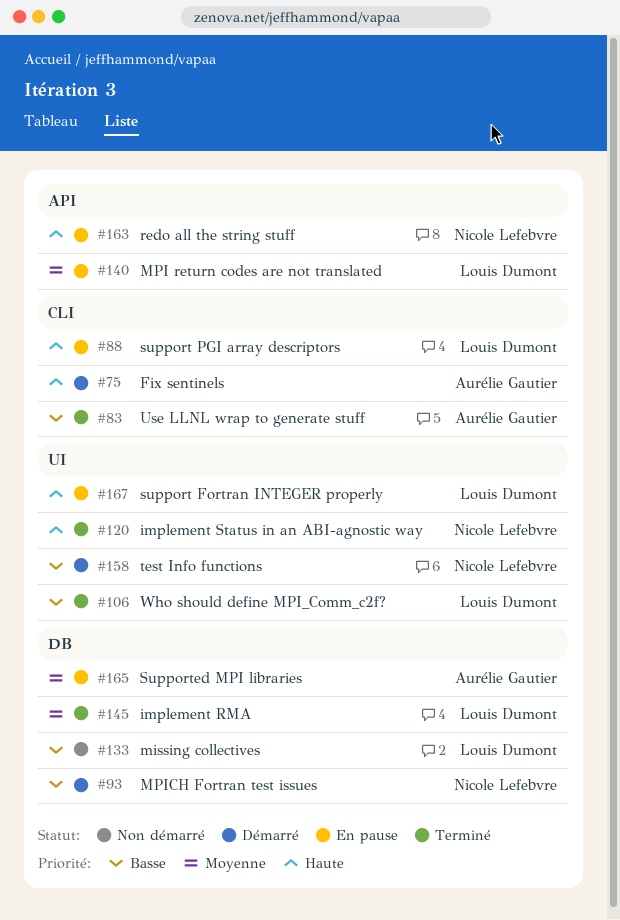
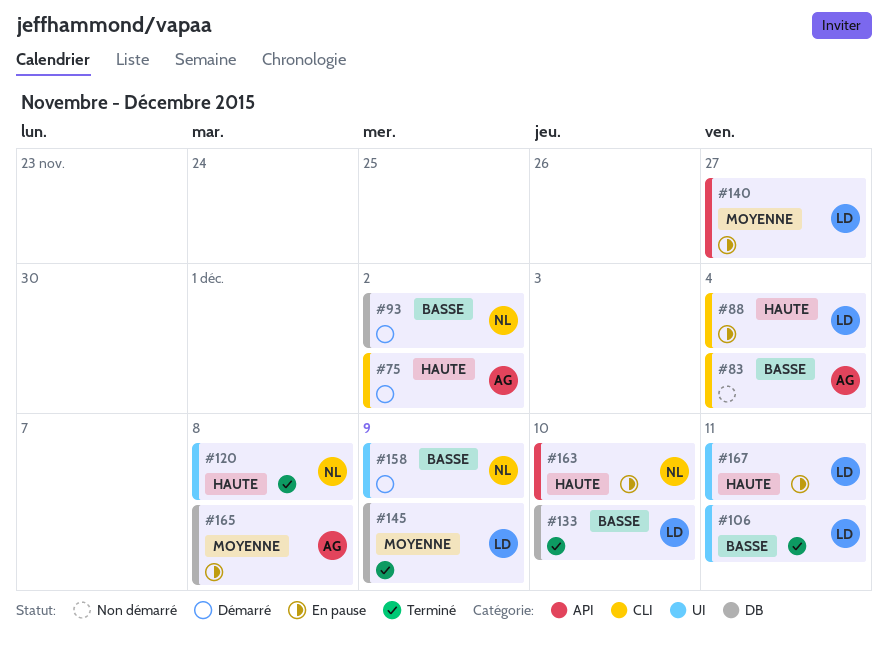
#83, status: Terminé -> Non démarré
#133, status: Non démarré -> Terminé

